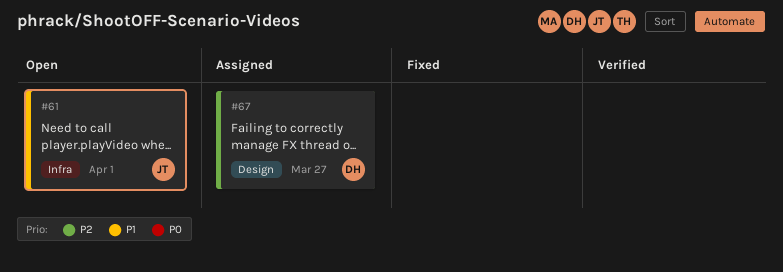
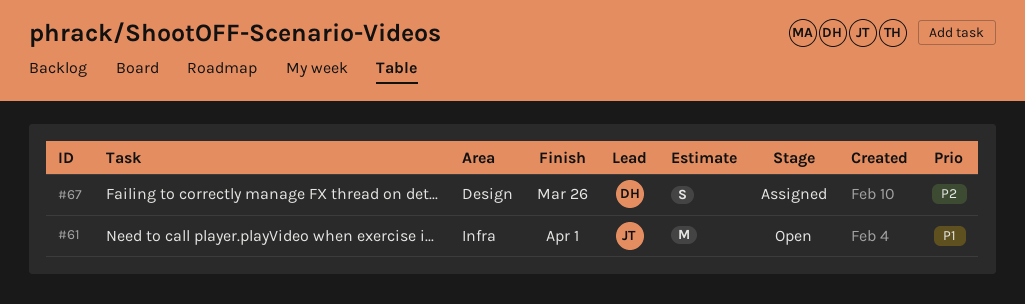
#67, due: Mar 27 -> Mar 26

